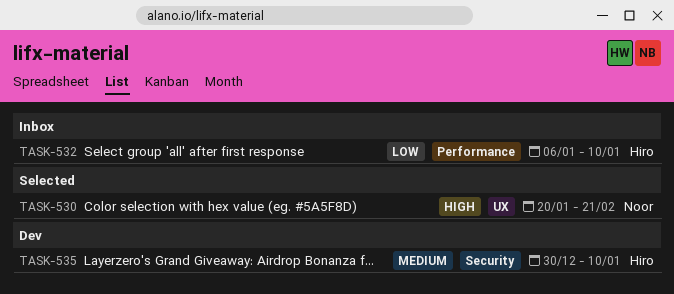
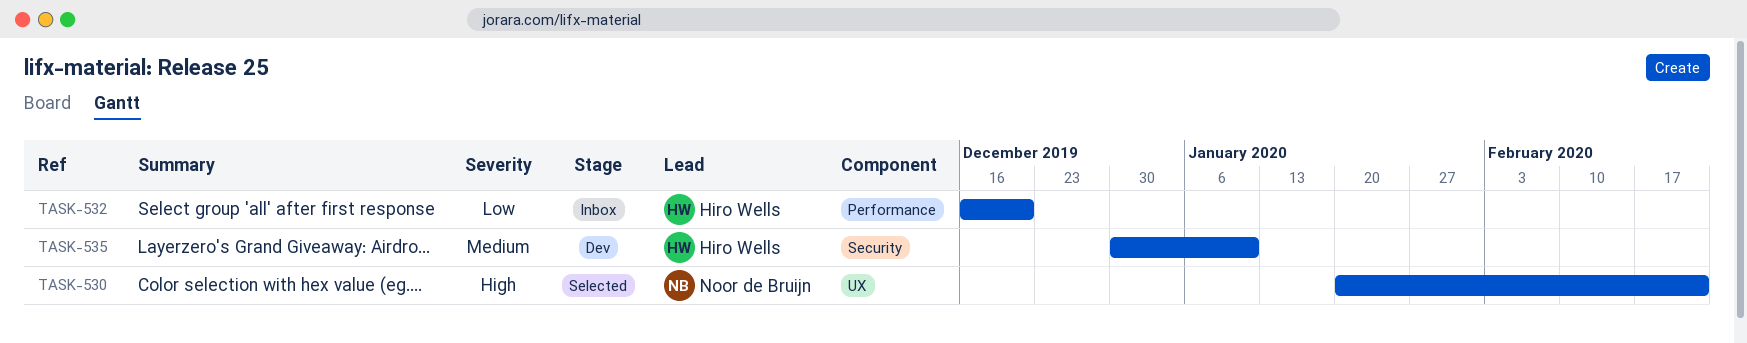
TASK-532, start: Jan 6 -> Dec 16
TASK-532, due: Jan 10 -> Dec 20

